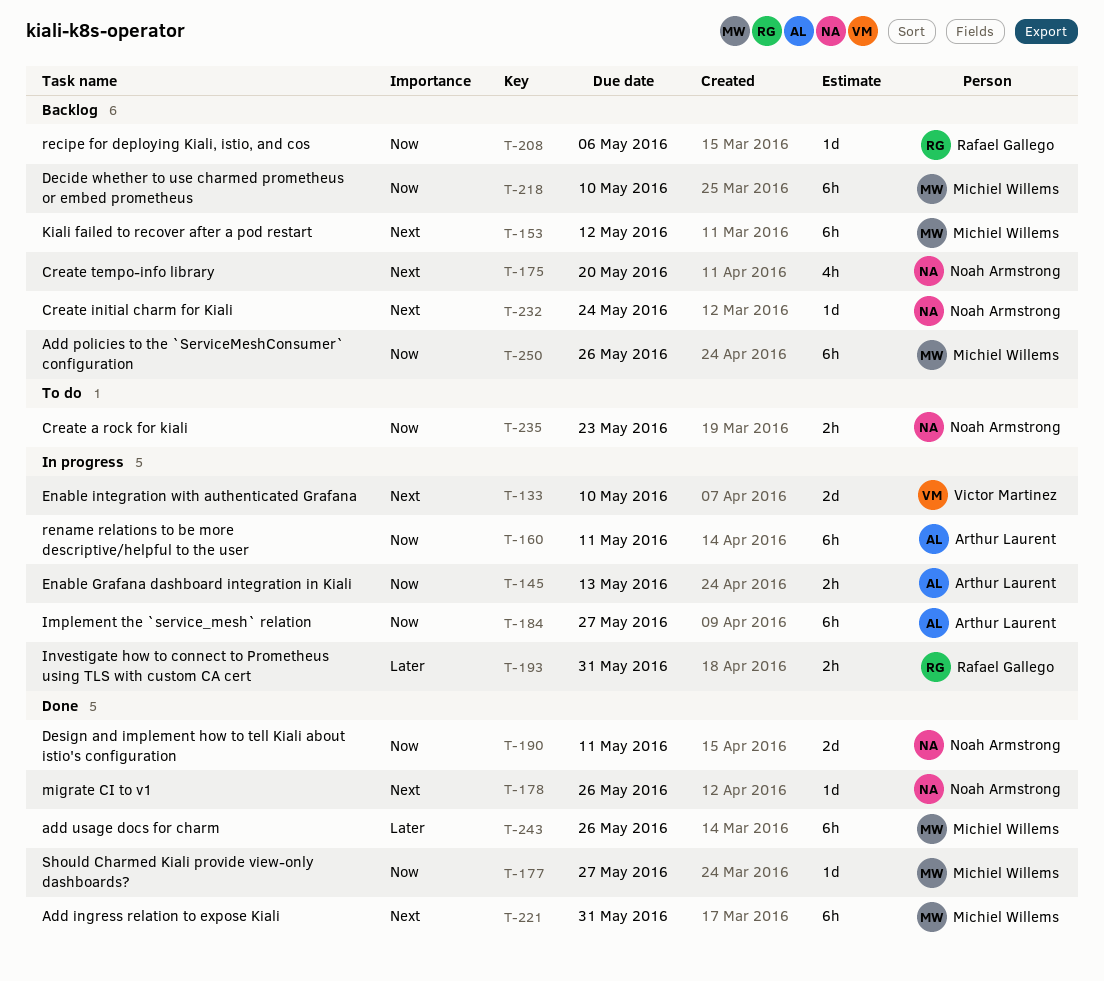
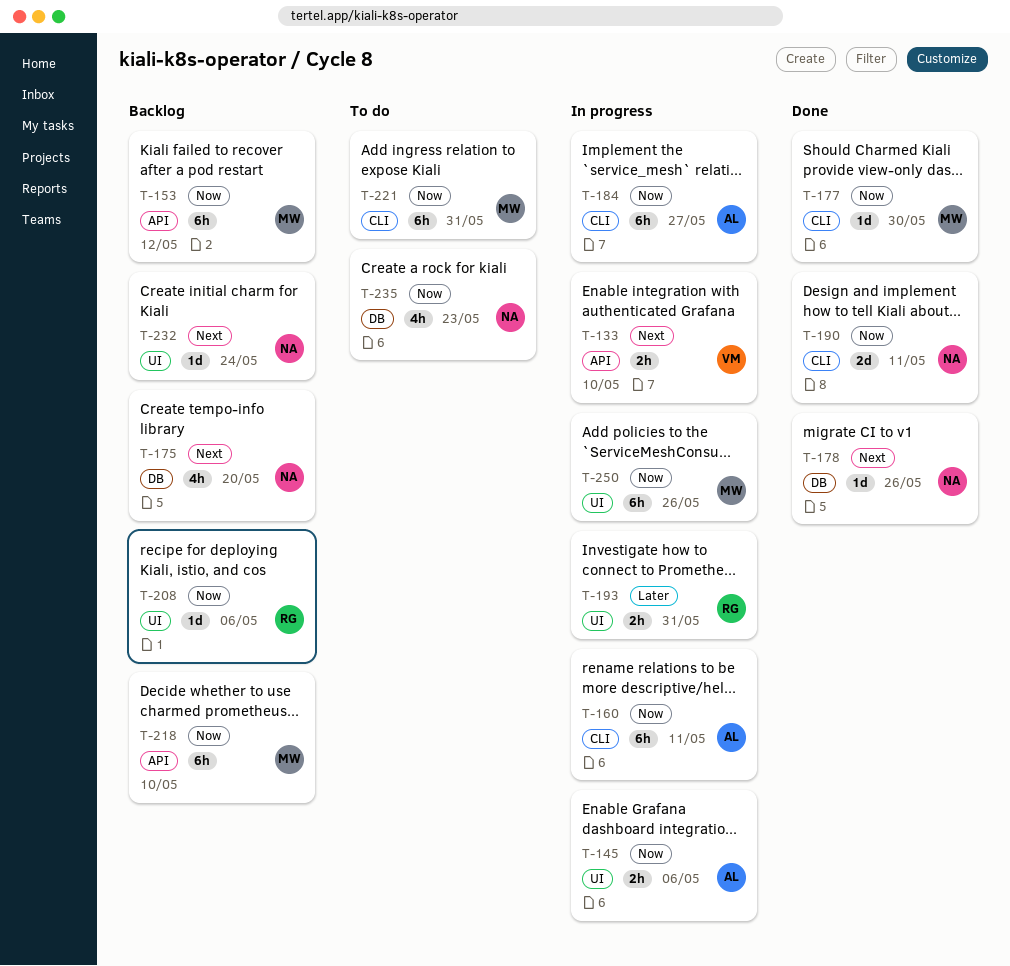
T-133, estimate: 2d -> 2h
T-145, due: May 13 -> May 6
T-153, priority: Next -> Now
T-177, due: May 27 -> May 30
T-221, status: Done -> To do
T-221, priority: Next -> Now
T-235, estimate: 2h -> 4h
T-243: present -> none
T-250, status: Backlog -> In progress

